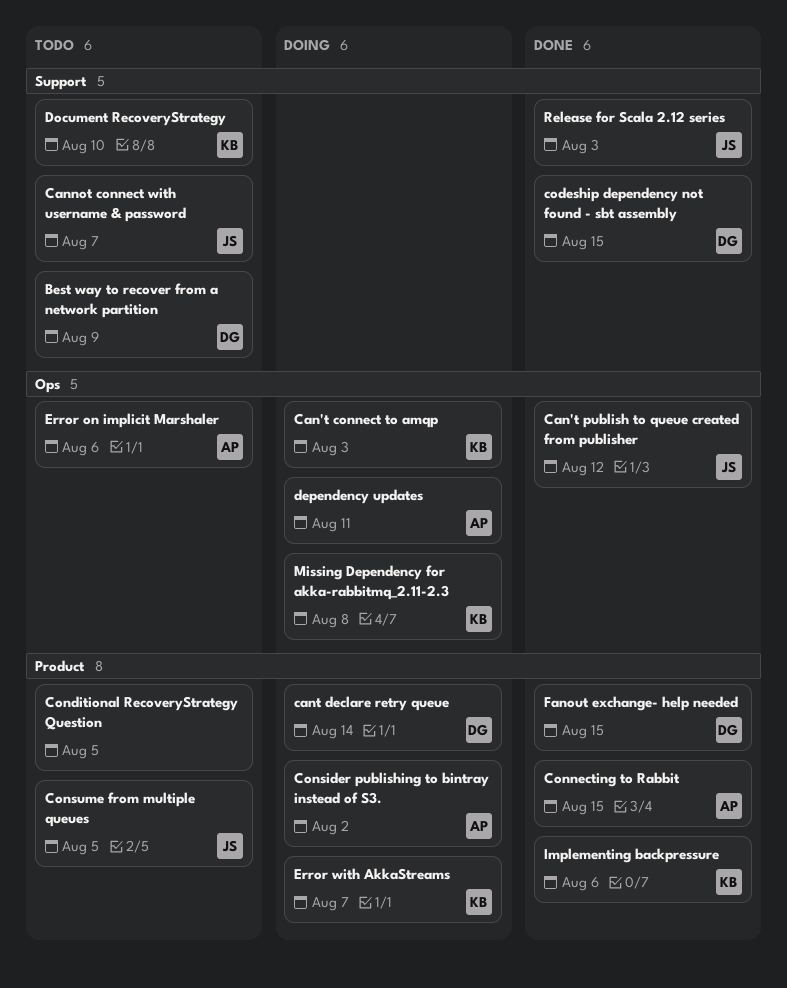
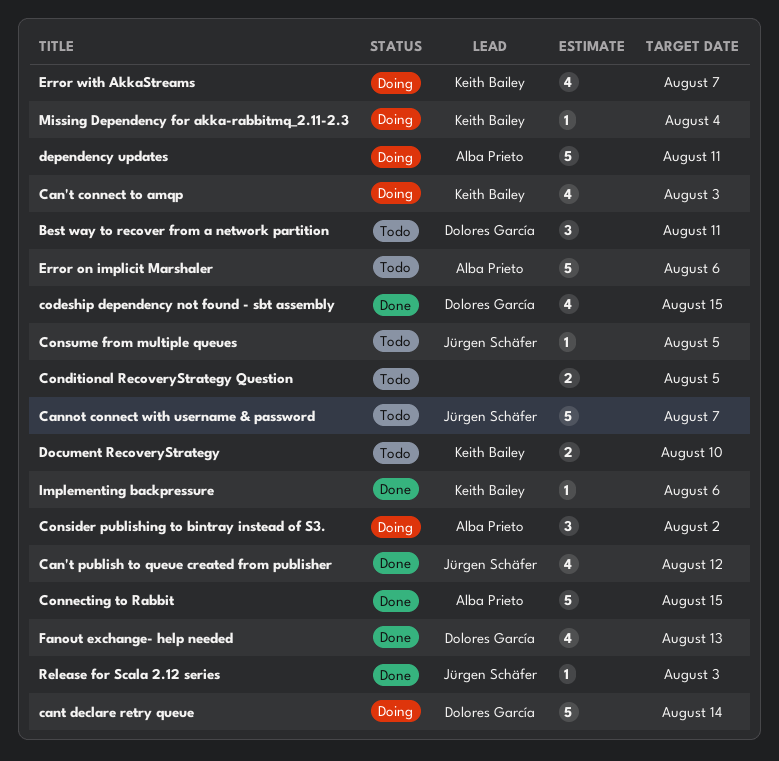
Best way to recover from a network partition, due: Aug 9 -> Aug 11
Fanout exchange- help needed, due: Aug 15 -> Aug 13
Missing Dependency for akka-rabbitmq_2.11-2.3, due: Aug 8 -> Aug 4

